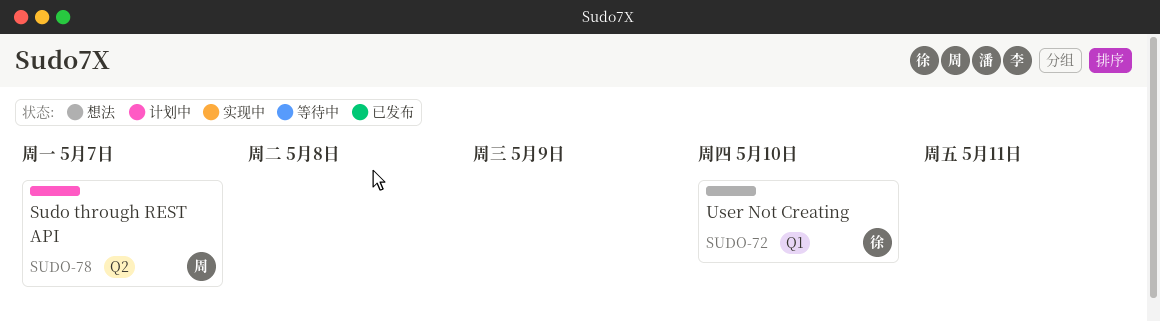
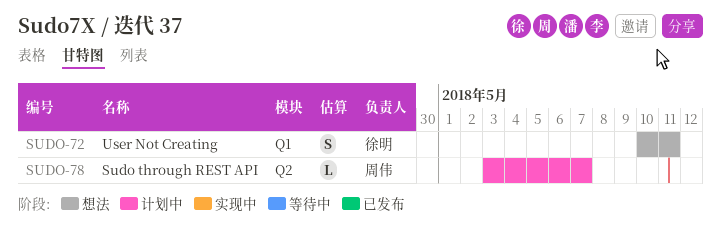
SUDO-72, due: May 10 -> May 11

